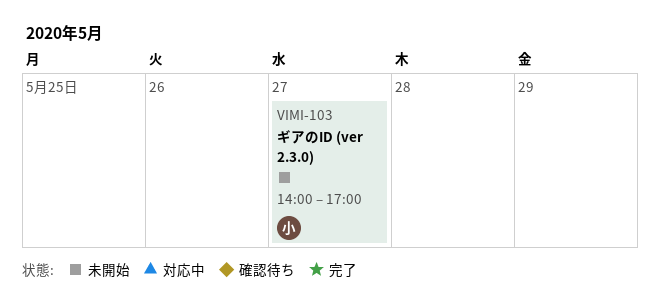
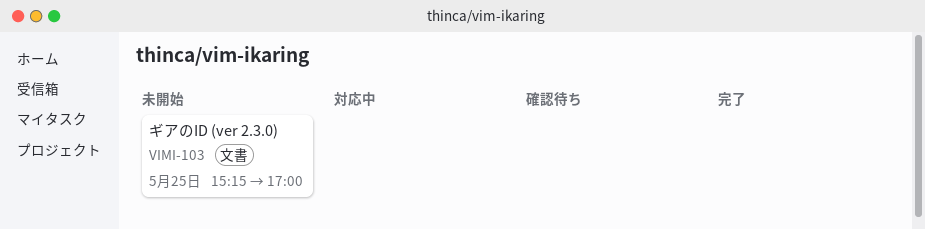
VIMI-103, day: May 27 -> May 25
VIMI-103, begins: 14:00 -> 15:15

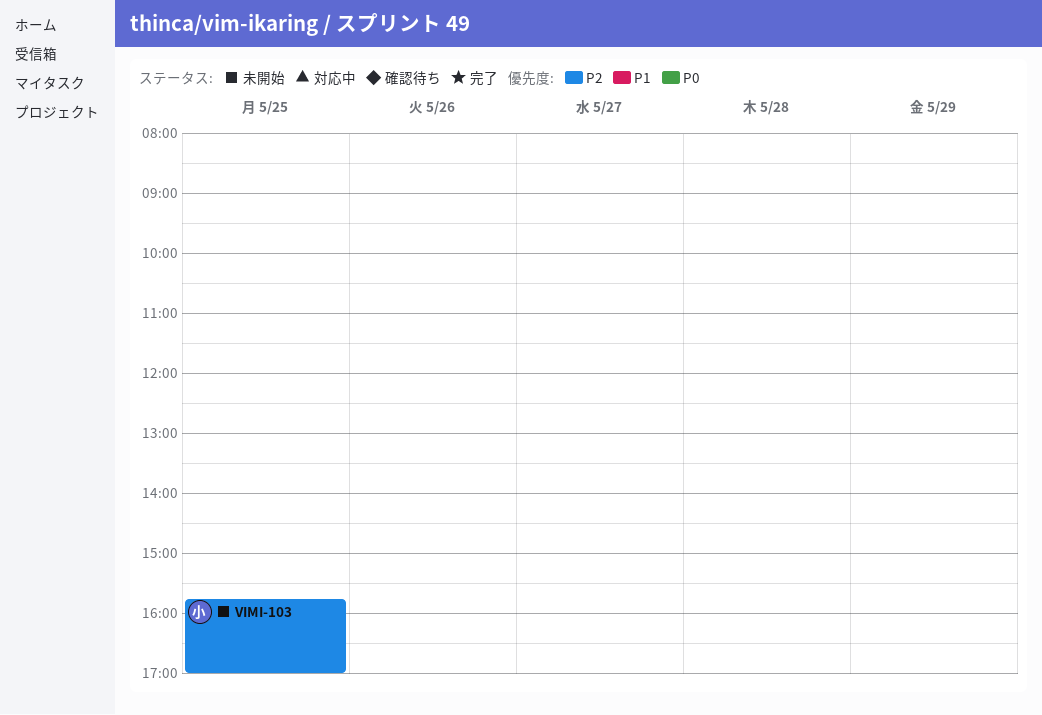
VIMI-103, begins: 15:15 -> 15:45

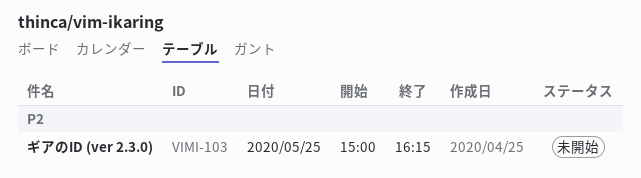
VIMI-103, begins: 15:45 -> 15:00
VIMI-103, ends: 17:00 -> 16:15

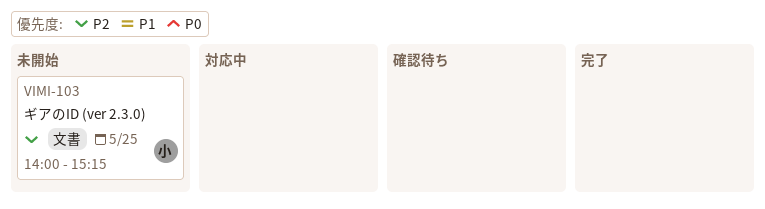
VIMI-103, begins: 15:00 -> 14:00
VIMI-103, ends: 16:15 -> 15:15

